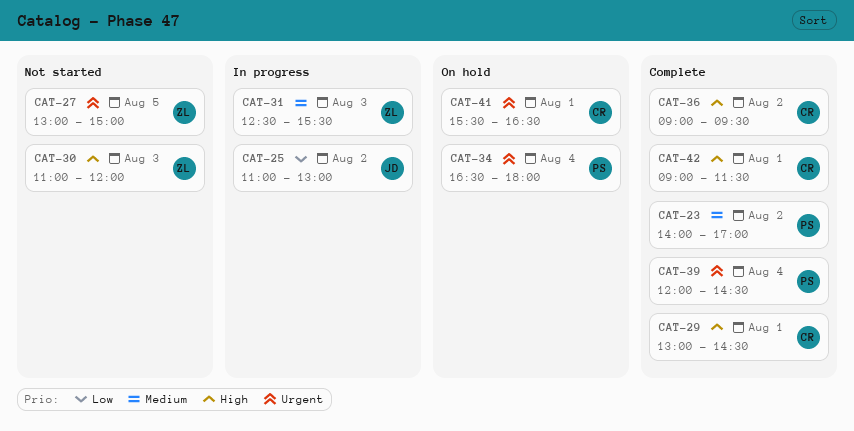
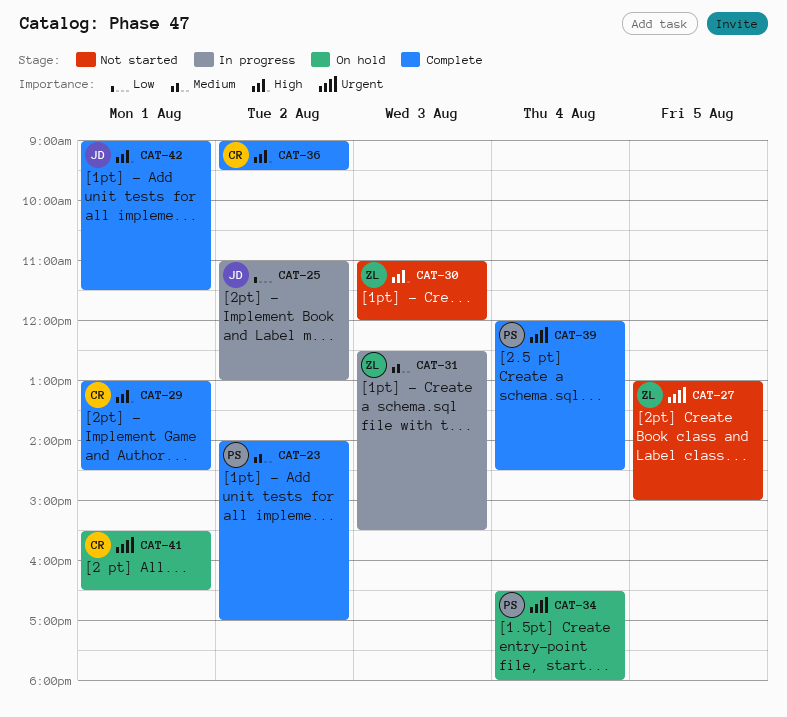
CAT-42, owner: CR -> JD

